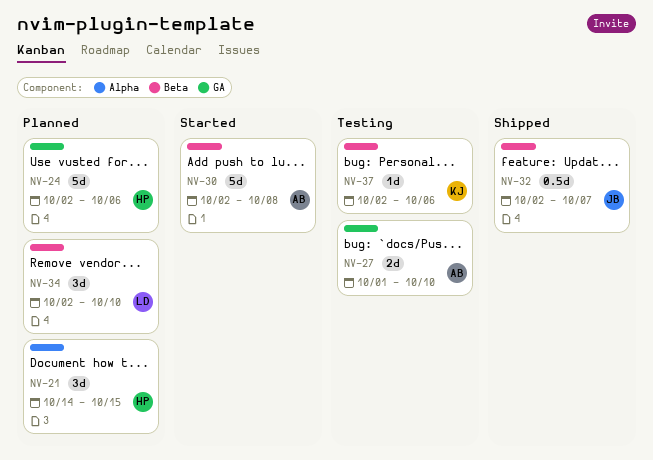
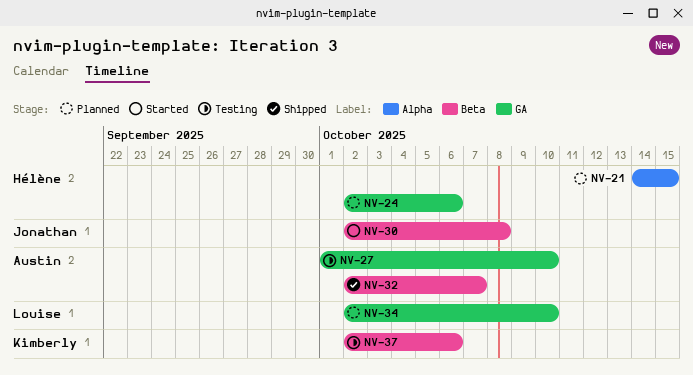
NV-30, owner: Austin -> Jonathan
NV-32, owner: Jonathan -> Austin
NV-34, label: Beta -> GA

